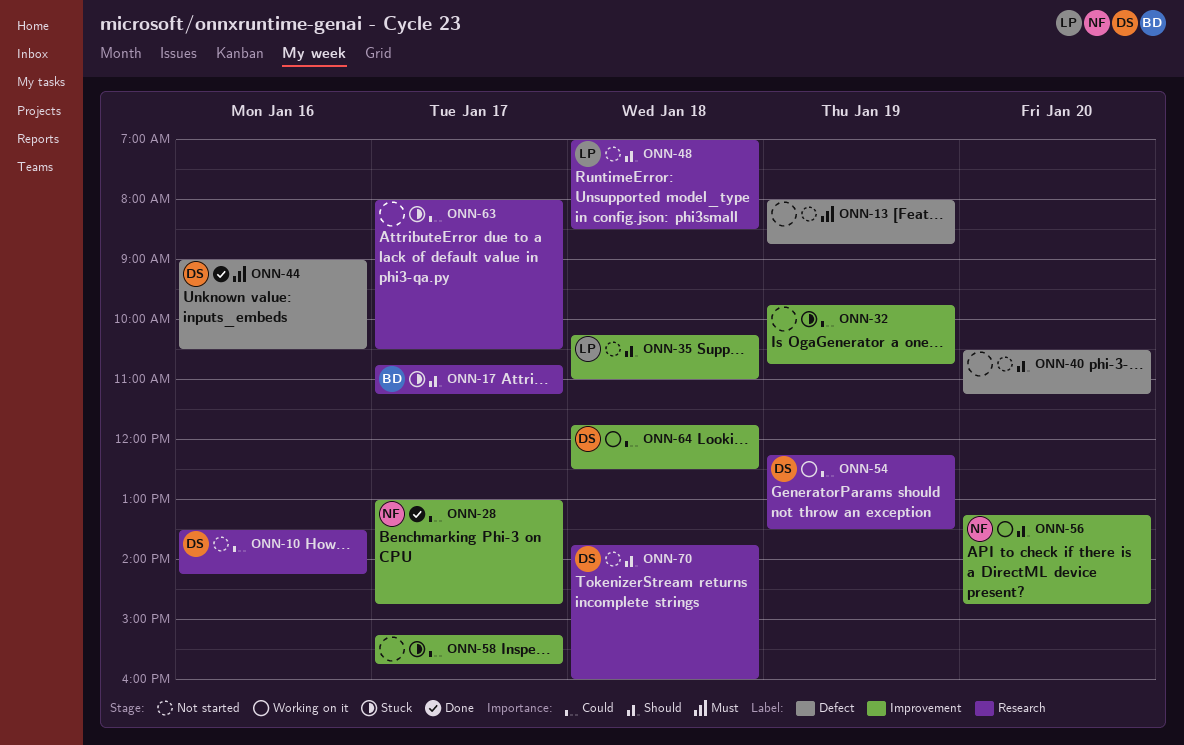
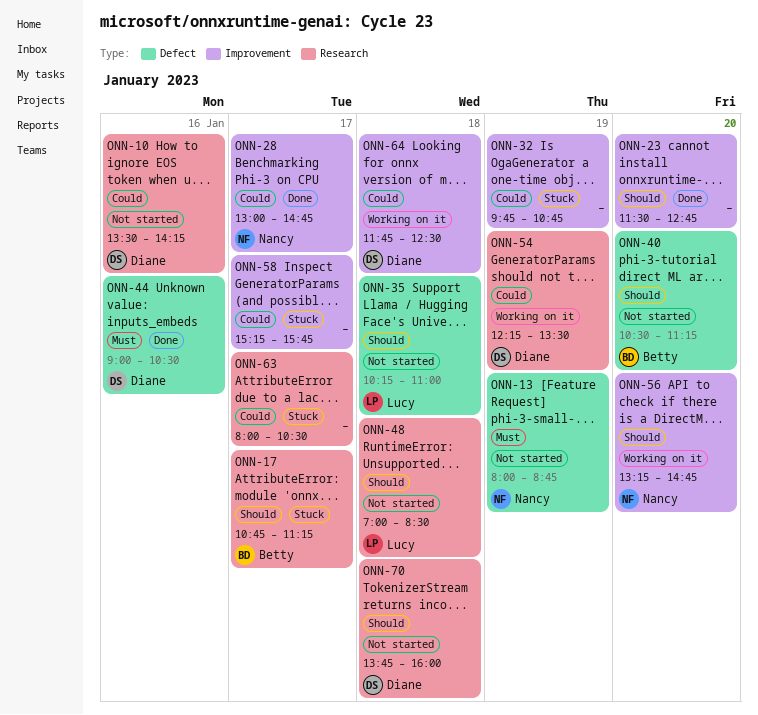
ONN-13, owner: none -> Nancy
ONN-23: none -> present
ONN-35, label: Improvement -> Defect
ONN-40, owner: none -> Betty

